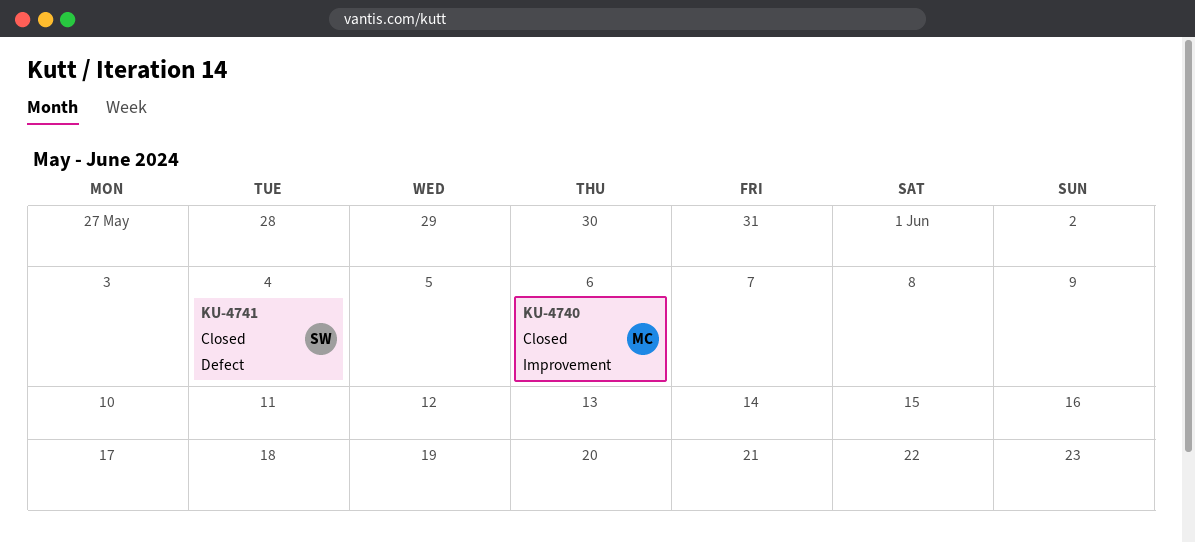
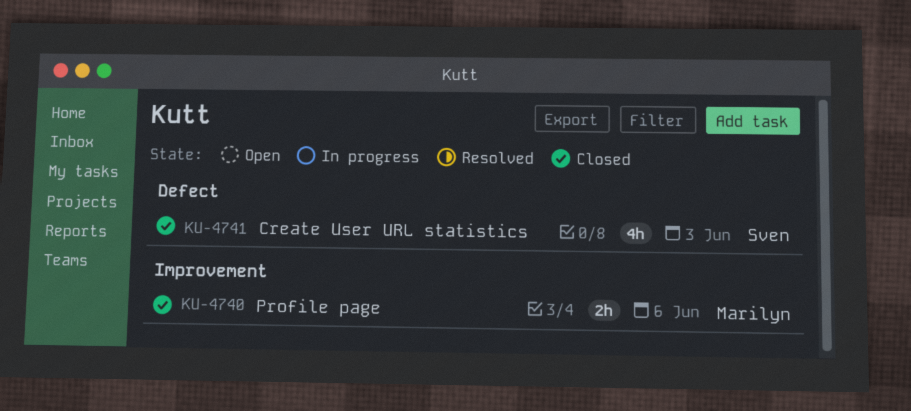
KU-4741, due: Jun 4 -> Jun 3

